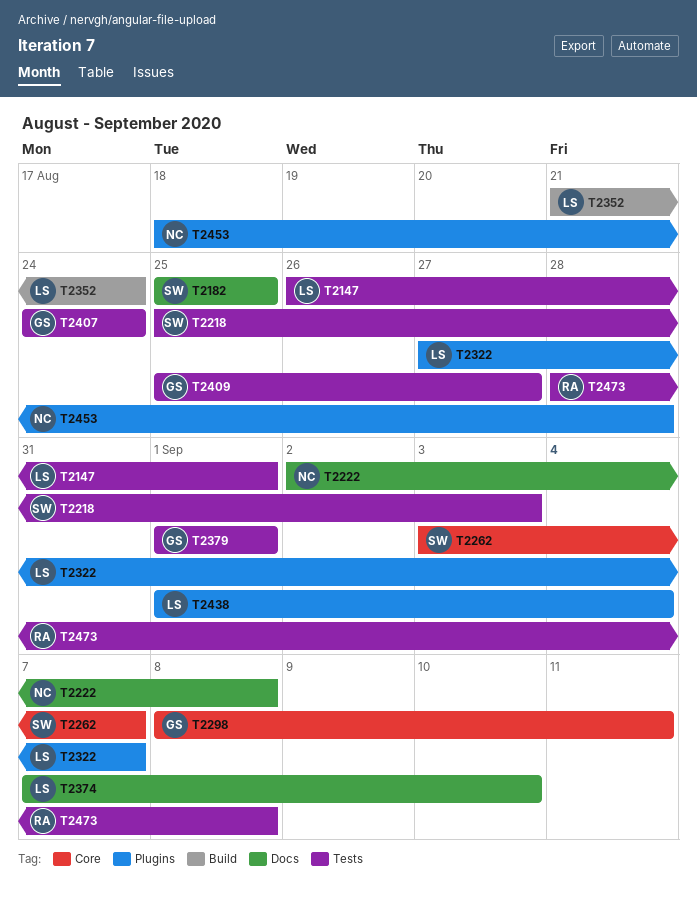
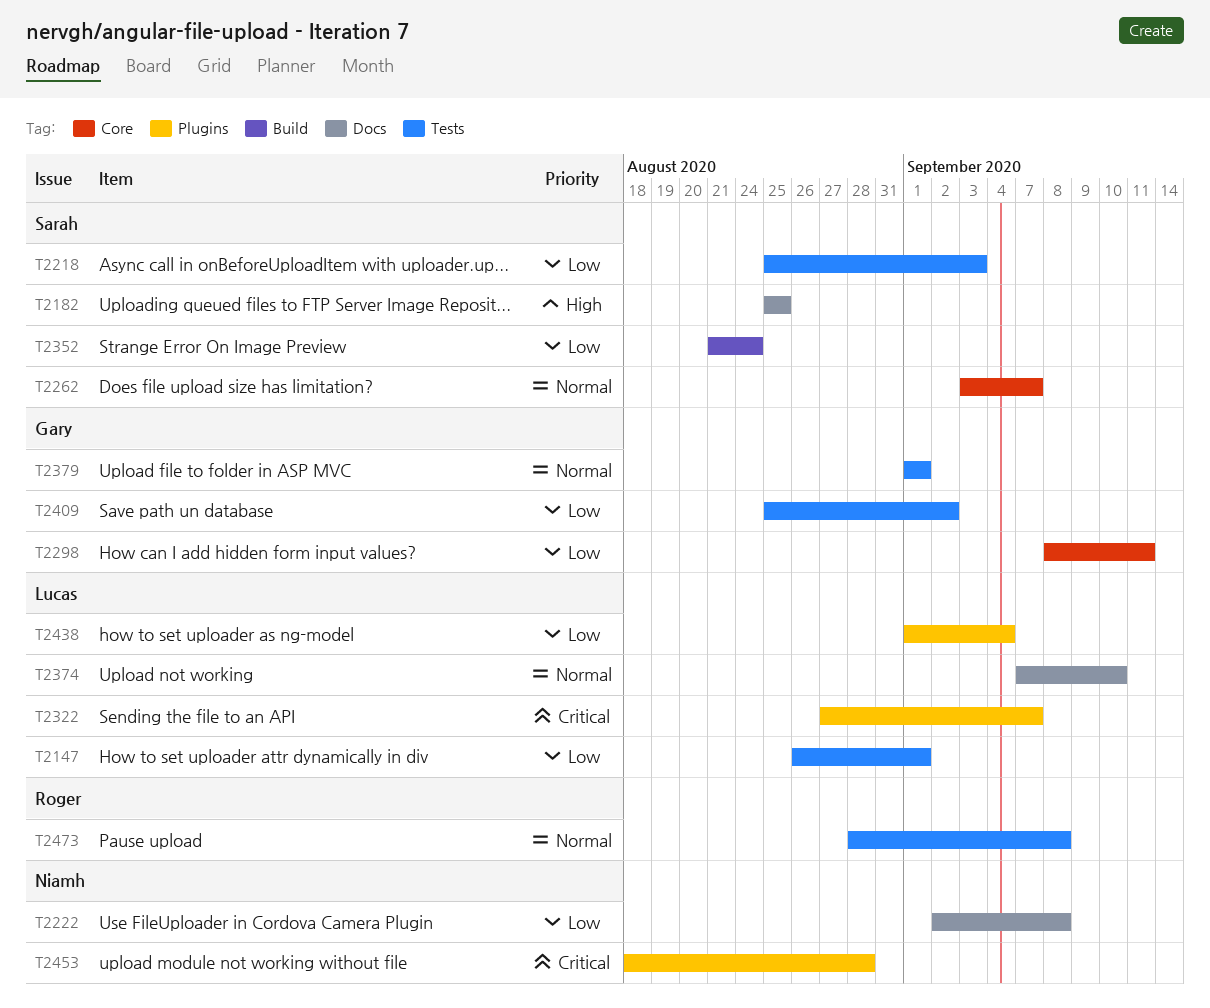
T2352, owner: Lucas -> Sarah
T2407: present -> none
T2409, due: Aug 27 -> Sep 2

